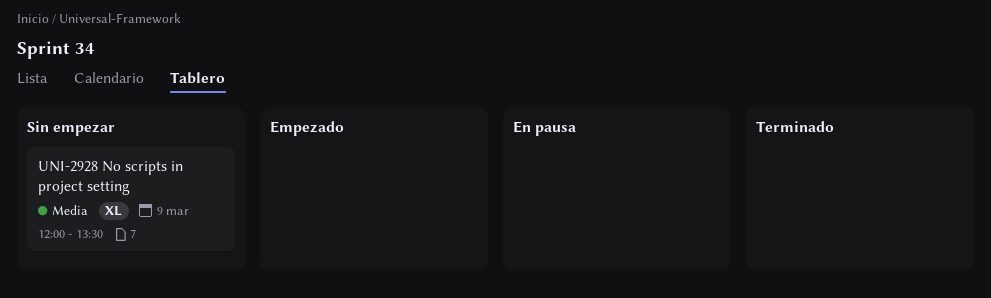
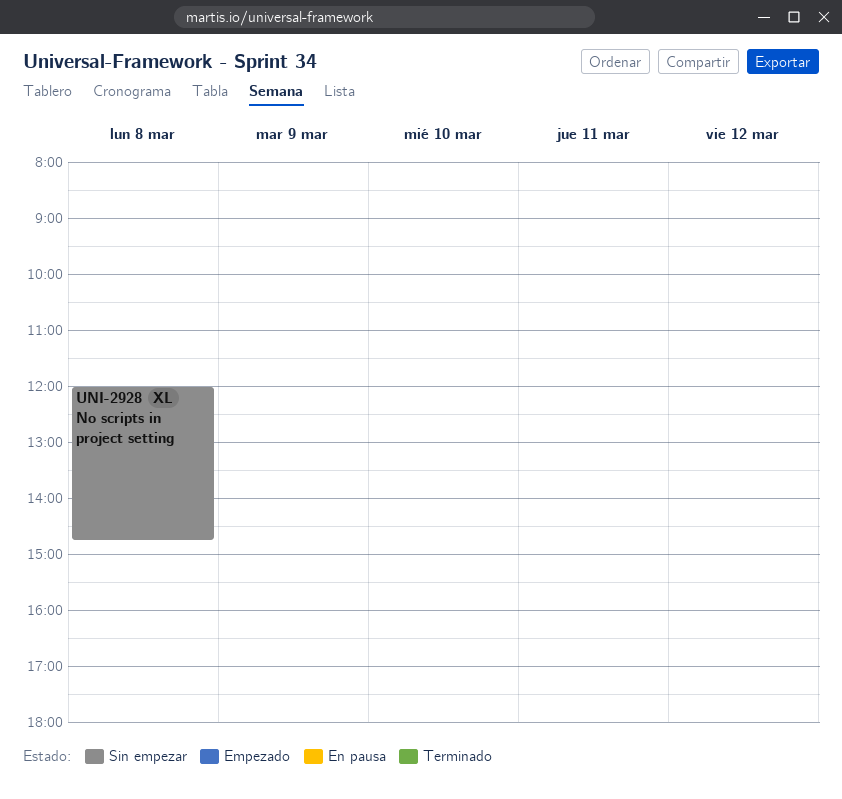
UNI-2928, day: Mar 9 -> Mar 8
UNI-2928, ends: 13:30 -> 14:45

